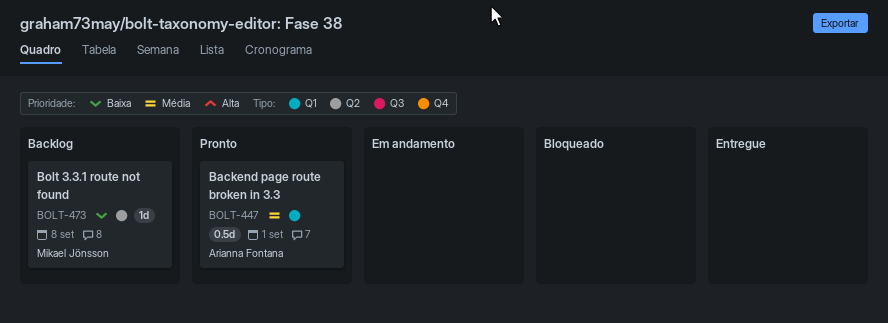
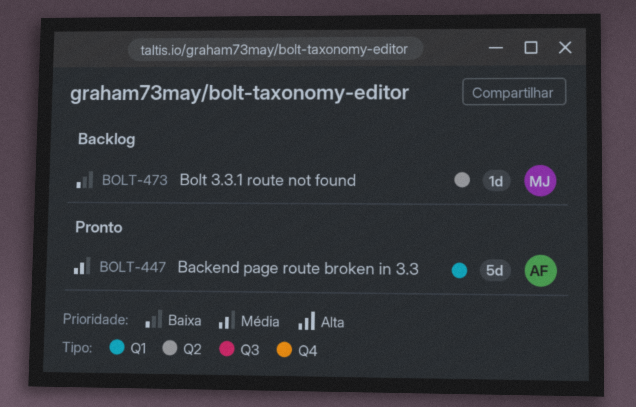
BOLT-447, estimate: 0.5d -> 5d

